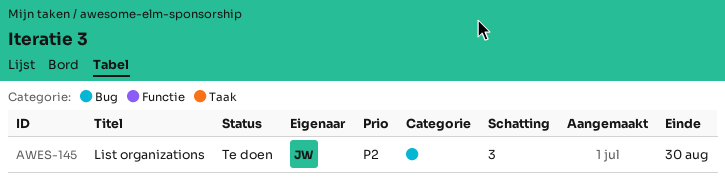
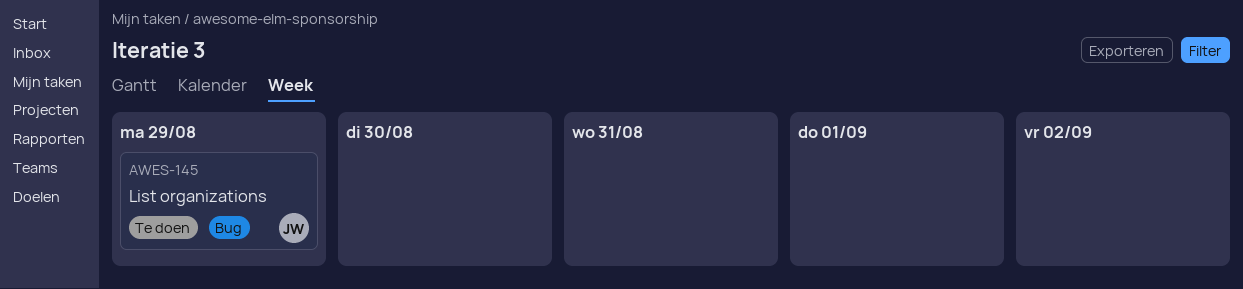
AWES-145, due: Aug 30 -> Aug 29

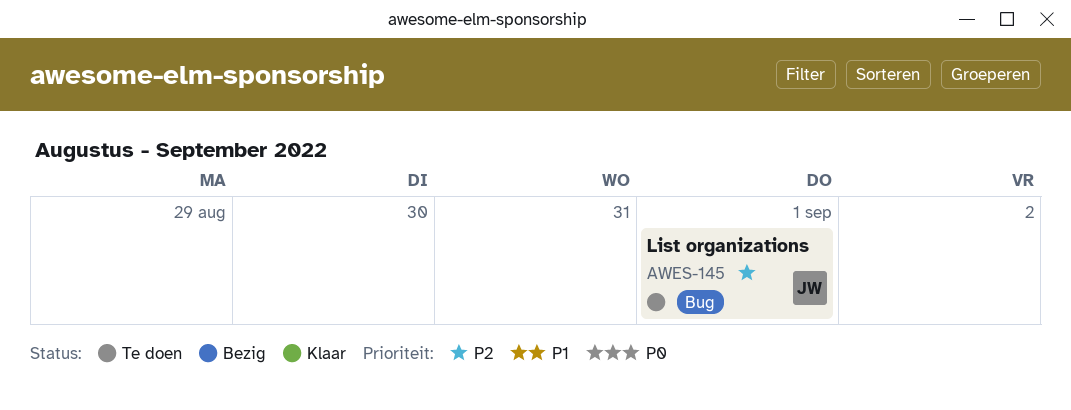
AWES-145, due: Aug 29 -> Sep 1

